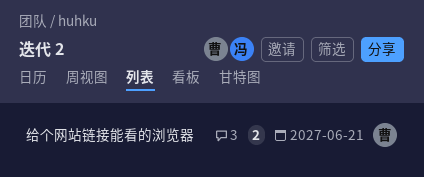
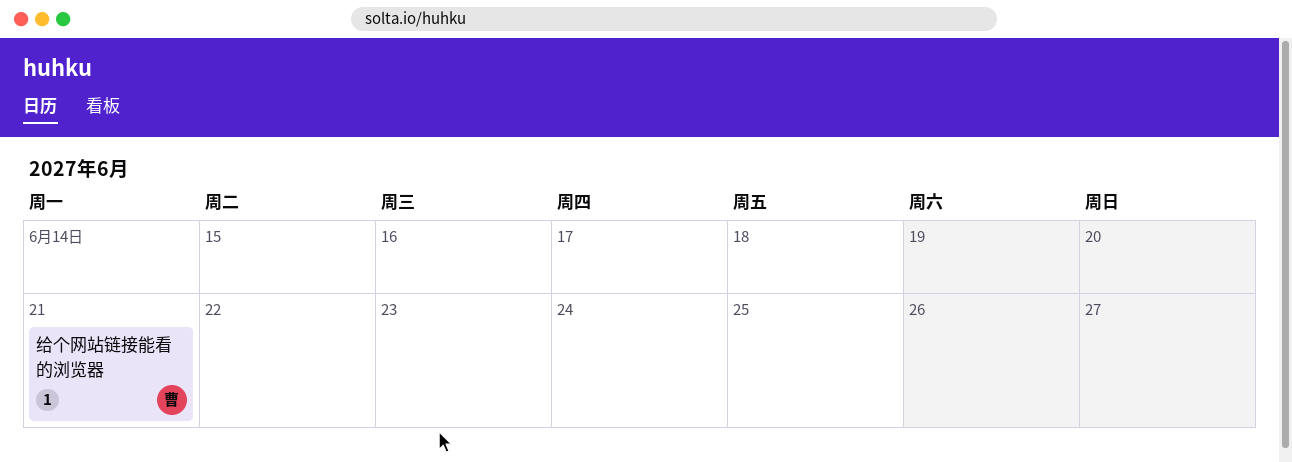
给个网站链接能看的浏览器, estimate: 2 -> 1

